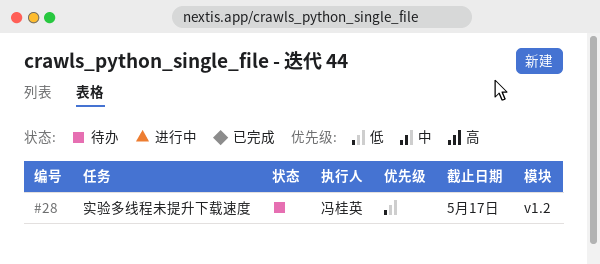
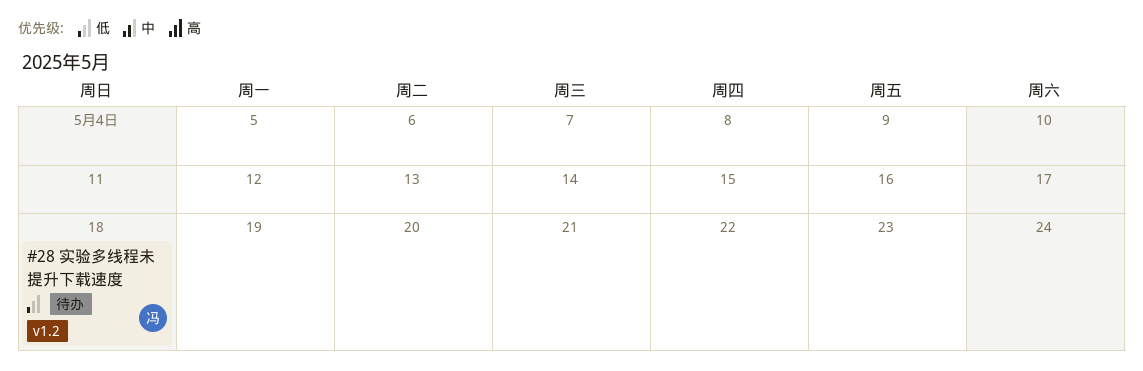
#28, due: May 17 -> May 18

